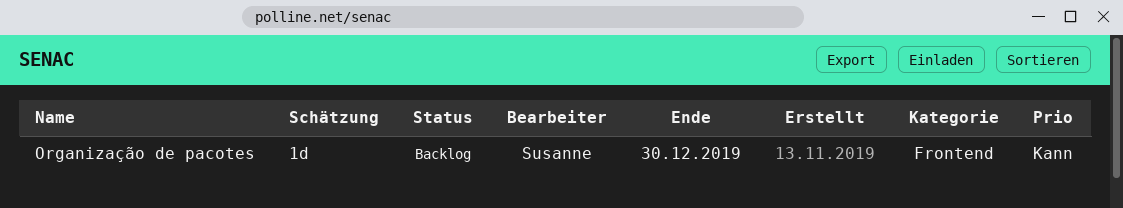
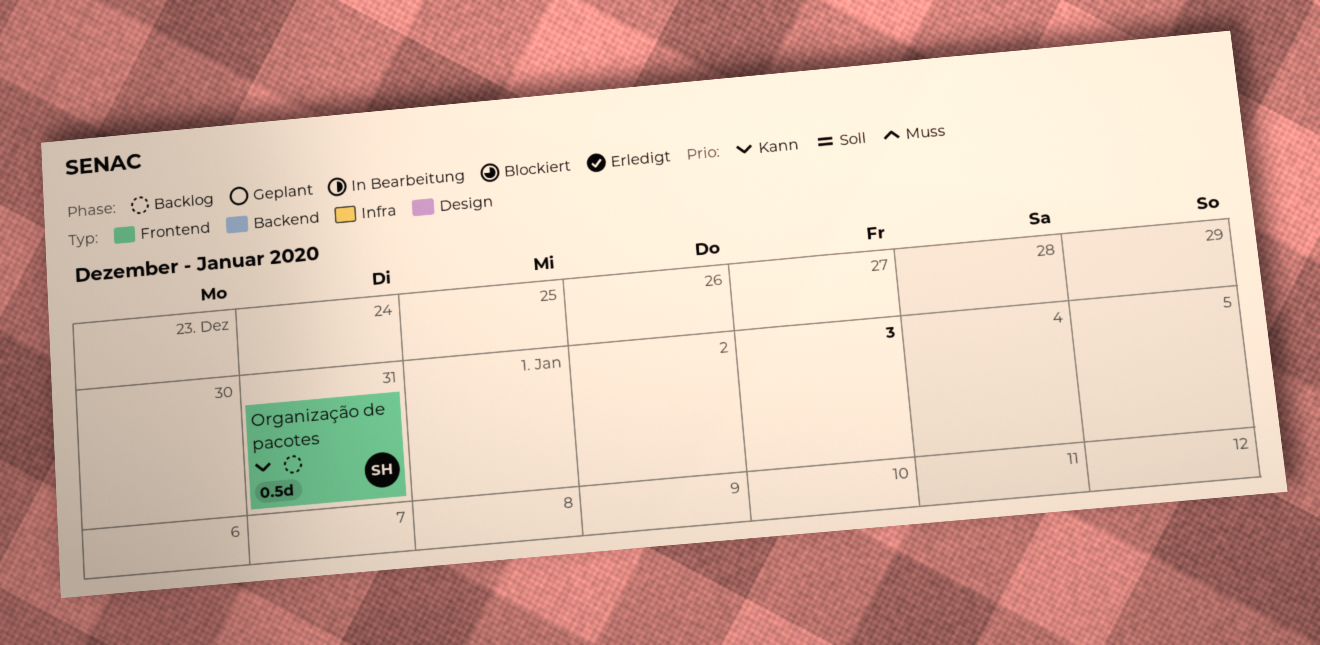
Organização de pacotes, estimate: 1d -> 0.5d
Organização de pacotes, due: Dec 30 -> Dec 31

